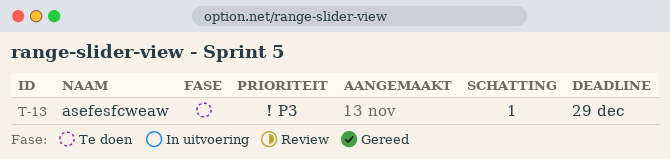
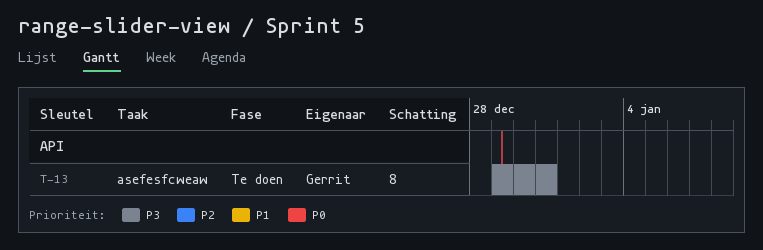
T-13, estimate: 1 -> 8
T-13, due: Dec 29 -> Dec 31

